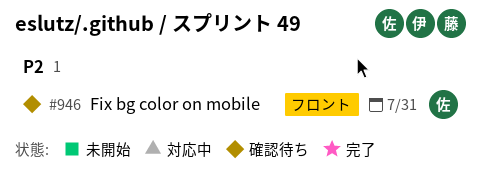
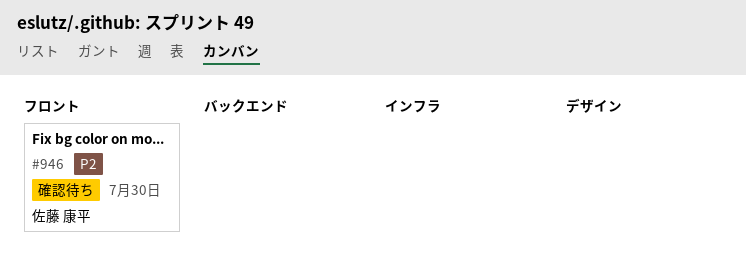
#946, due: Jul 31 -> Jul 30

